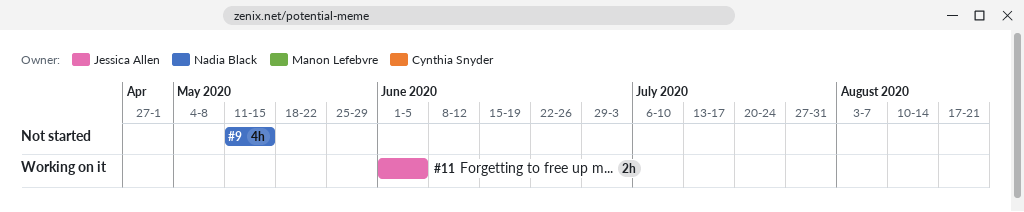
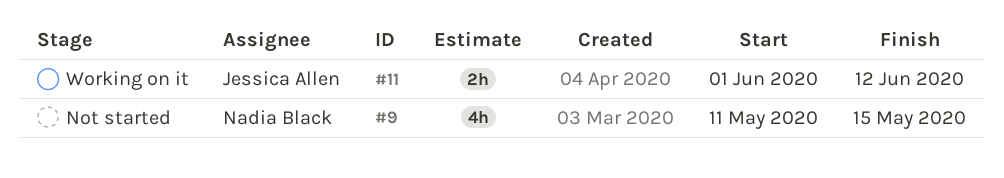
#11, due: Jun 5 -> Jun 12

